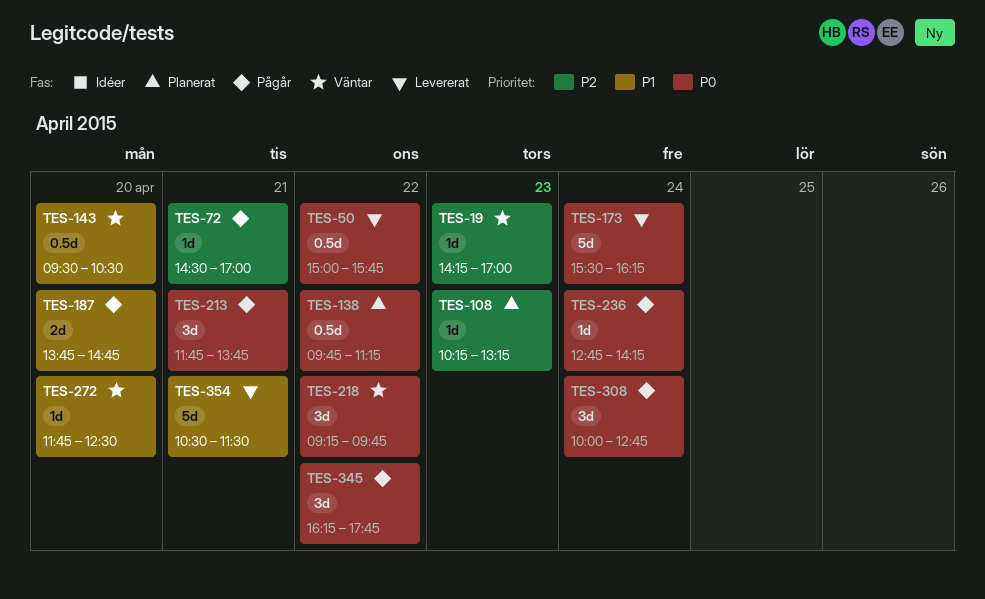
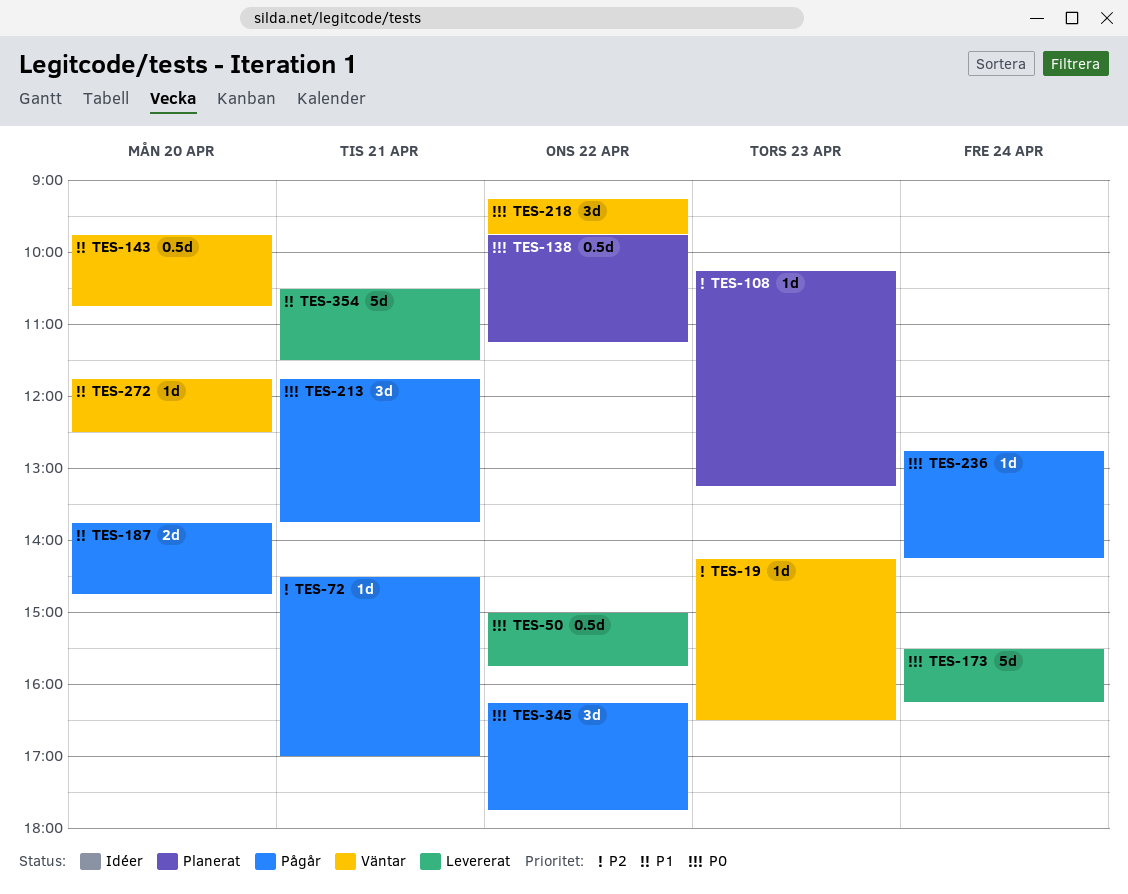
TES-19, ends: 17:00 -> 16:30
TES-143, begins: 09:30 -> 09:45
TES-143, ends: 10:30 -> 10:45
TES-308: present -> none

